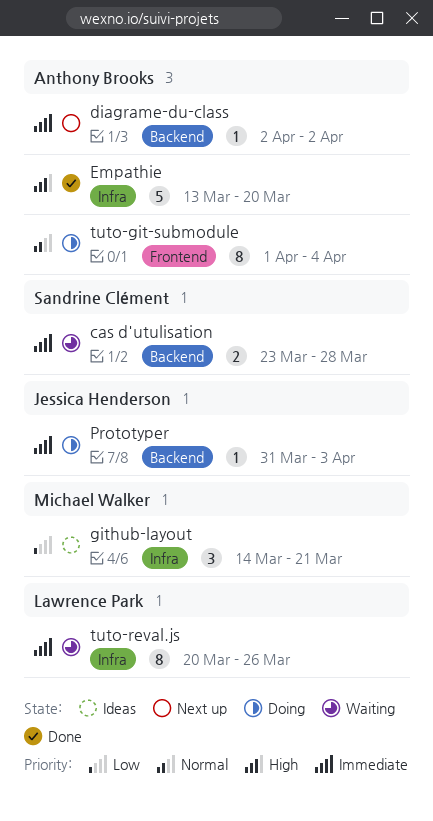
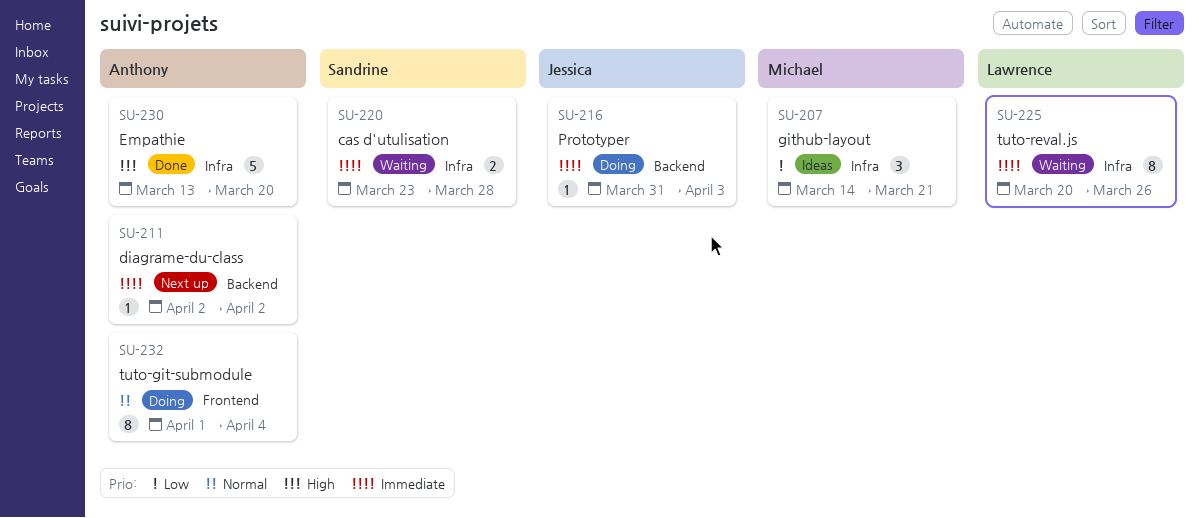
cas d'utulisation, label: Backend -> Infra

